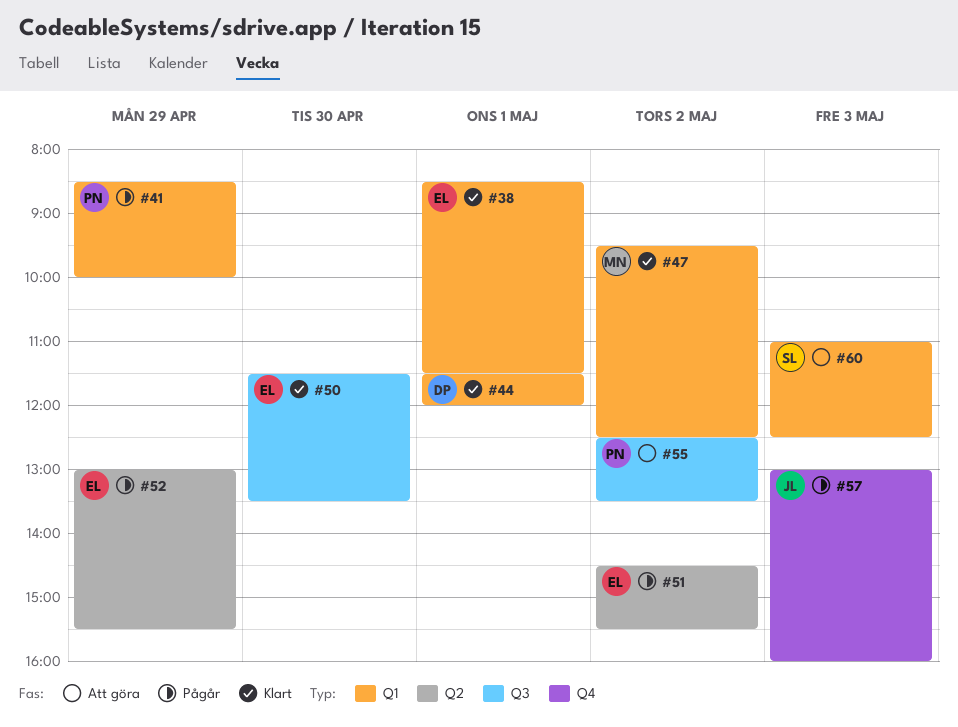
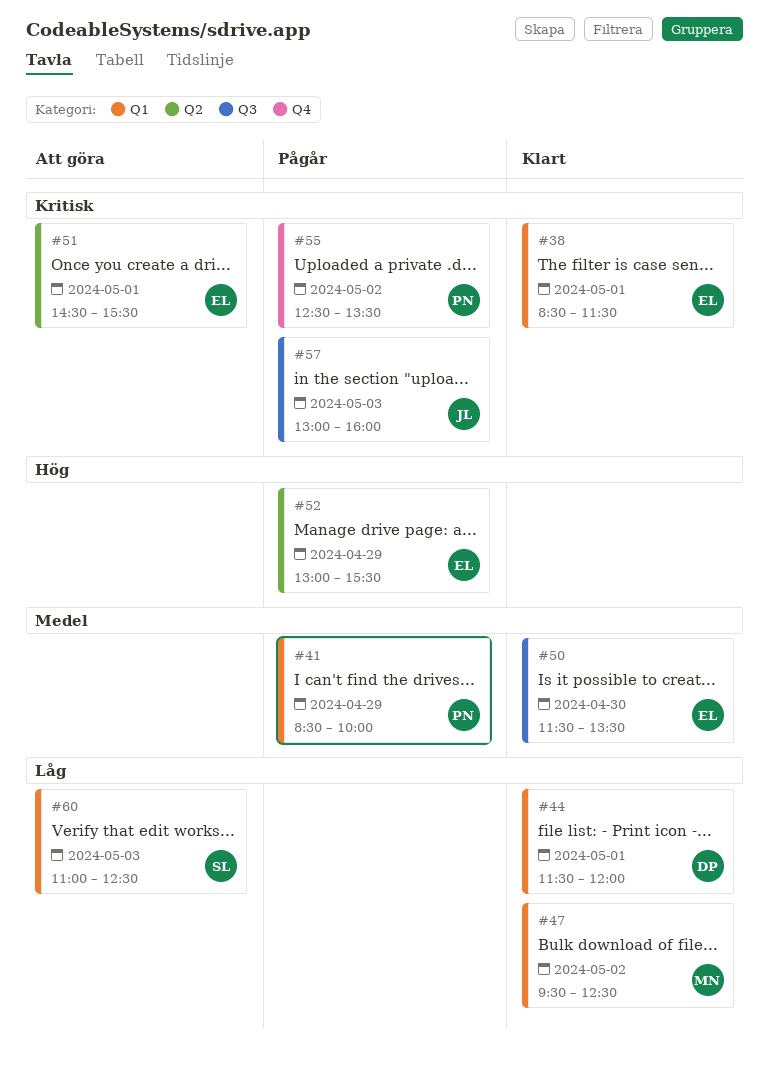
#51, status: Pågår -> Att göra
#51, day: May 2 -> May 1
#55, status: Att göra -> Pågår
#55, label: Q3 -> Q4
#57, label: Q4 -> Q3

